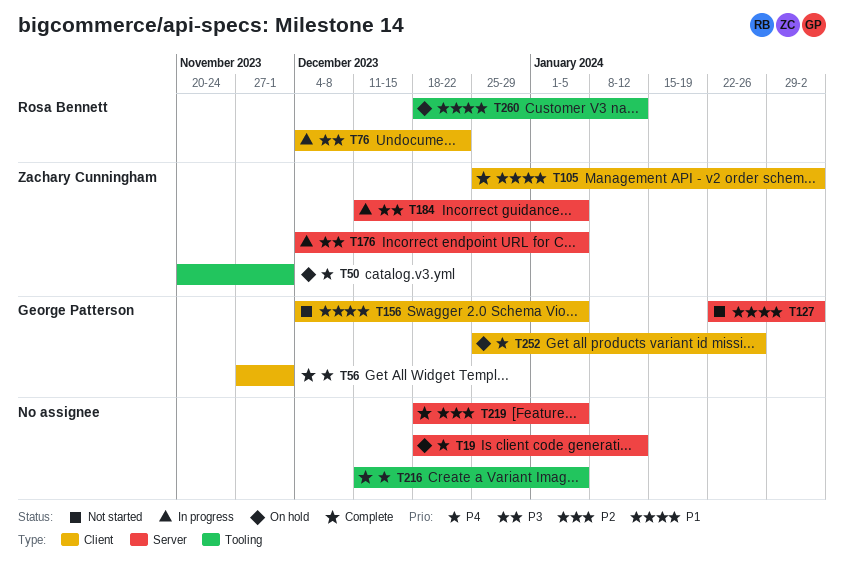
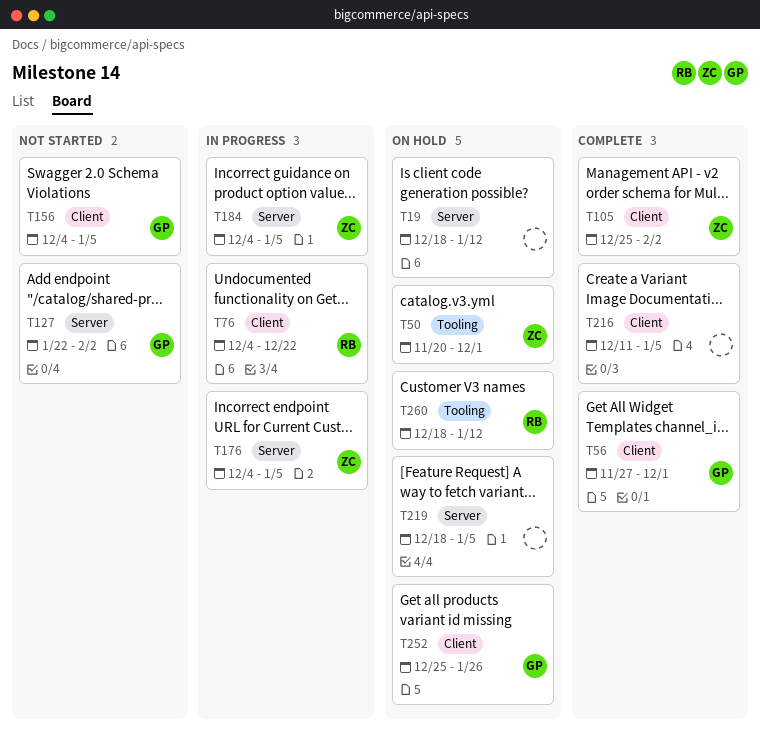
T184, start: Dec 11 -> Dec 4
T216, label: Tooling -> Client
T219, status: Complete -> On hold

